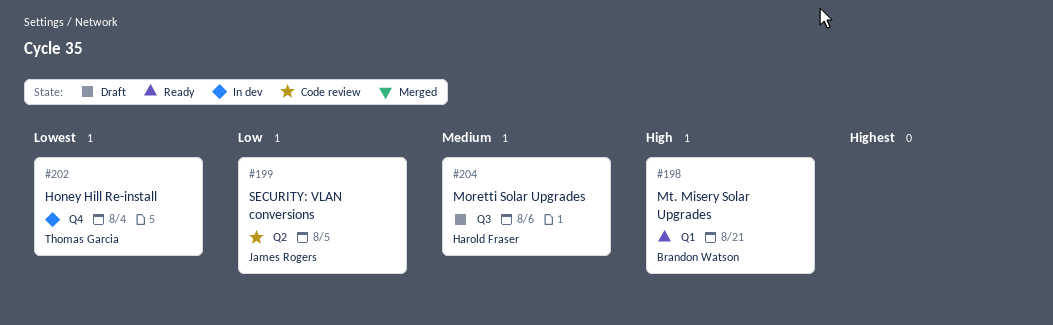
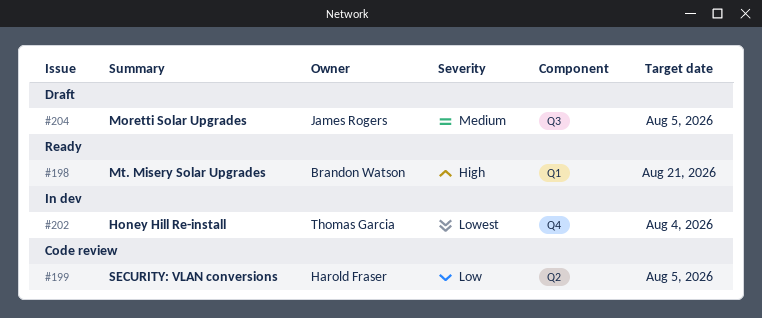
#199, owner: James Rogers -> Harold Fraser
#204, owner: Harold Fraser -> James Rogers
#204, due: Aug 6 -> Aug 5

